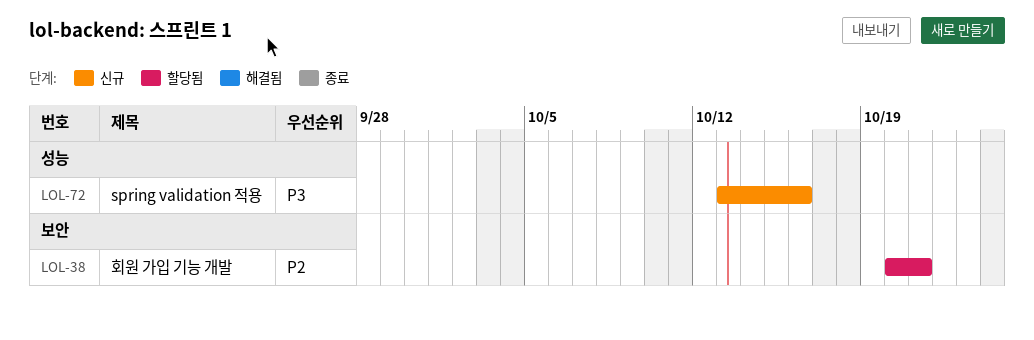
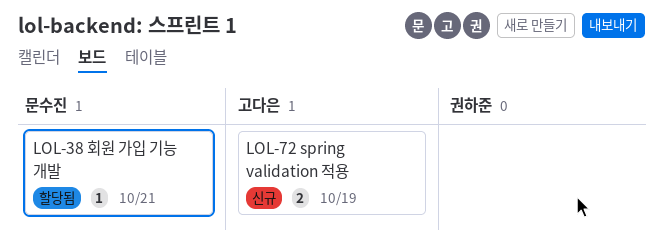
LOL-72, due: Oct 16 -> Oct 19

